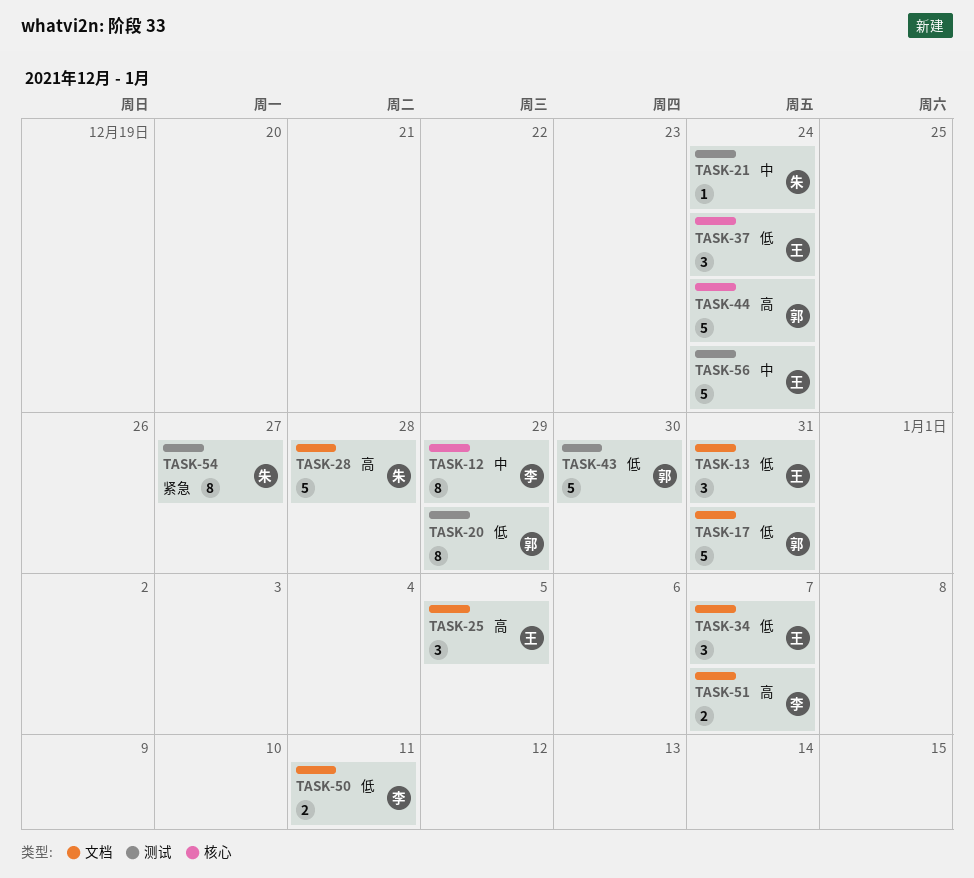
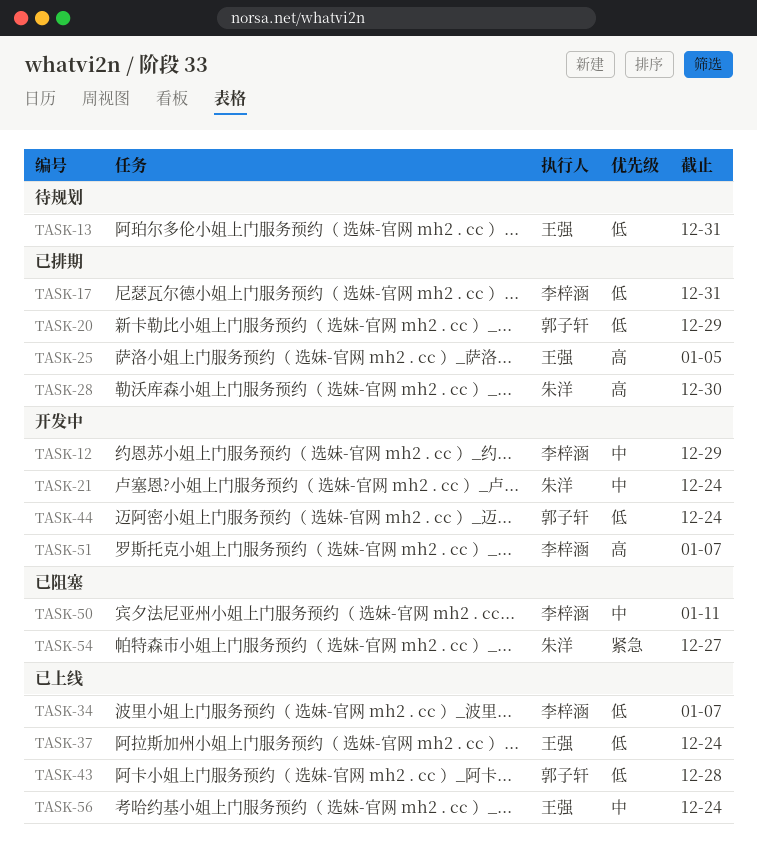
TASK-17, owner: 郭子轩 -> 李梓涵
TASK-28, due: Dec 28 -> Dec 30
TASK-34, owner: 王强 -> 李梓涵
TASK-43, due: Dec 30 -> Dec 28
TASK-44, priority: 高 -> 低
TASK-50, priority: 低 -> 中

